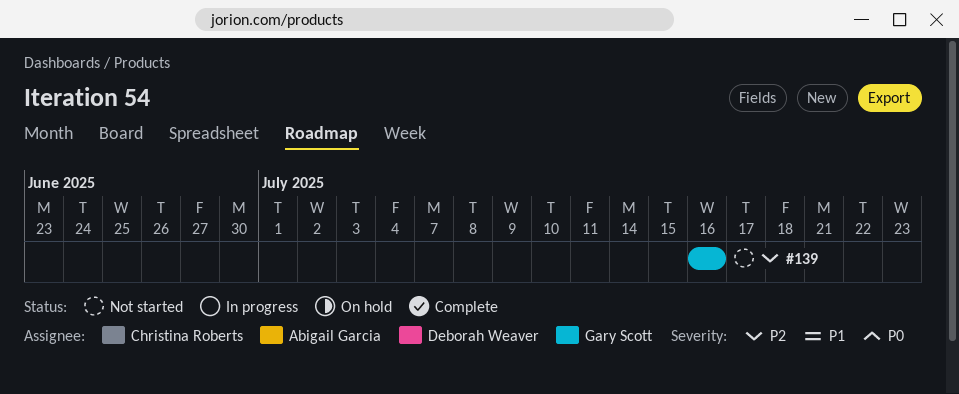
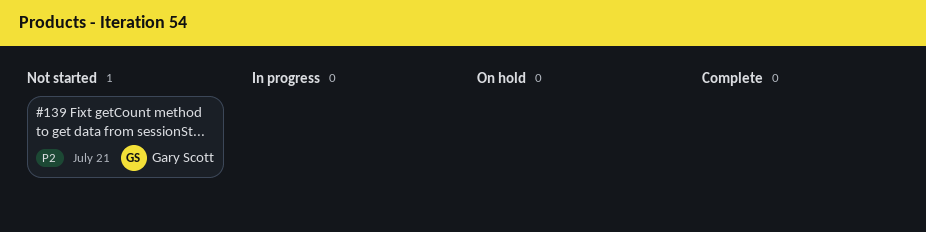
#139, due: Jul 16 -> Jul 21

